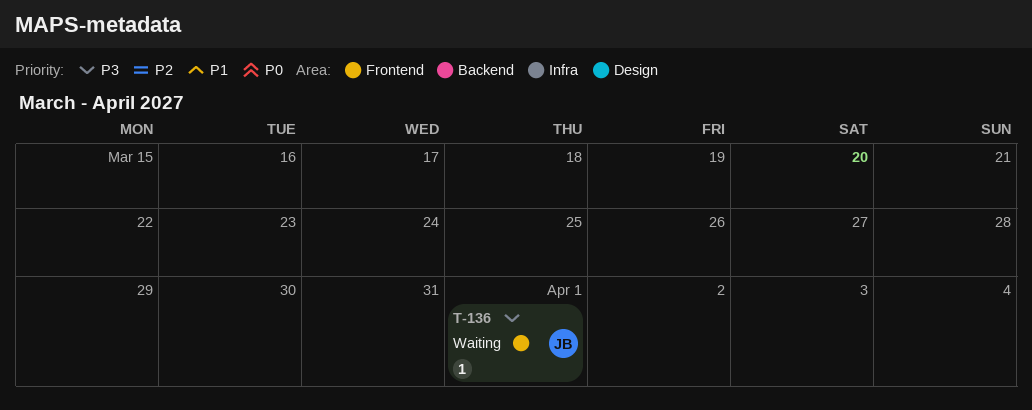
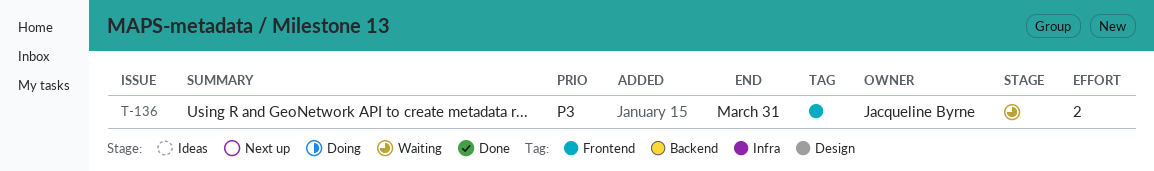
T-136, estimate: 1 -> 2
T-136, due: Apr 1 -> Mar 31

